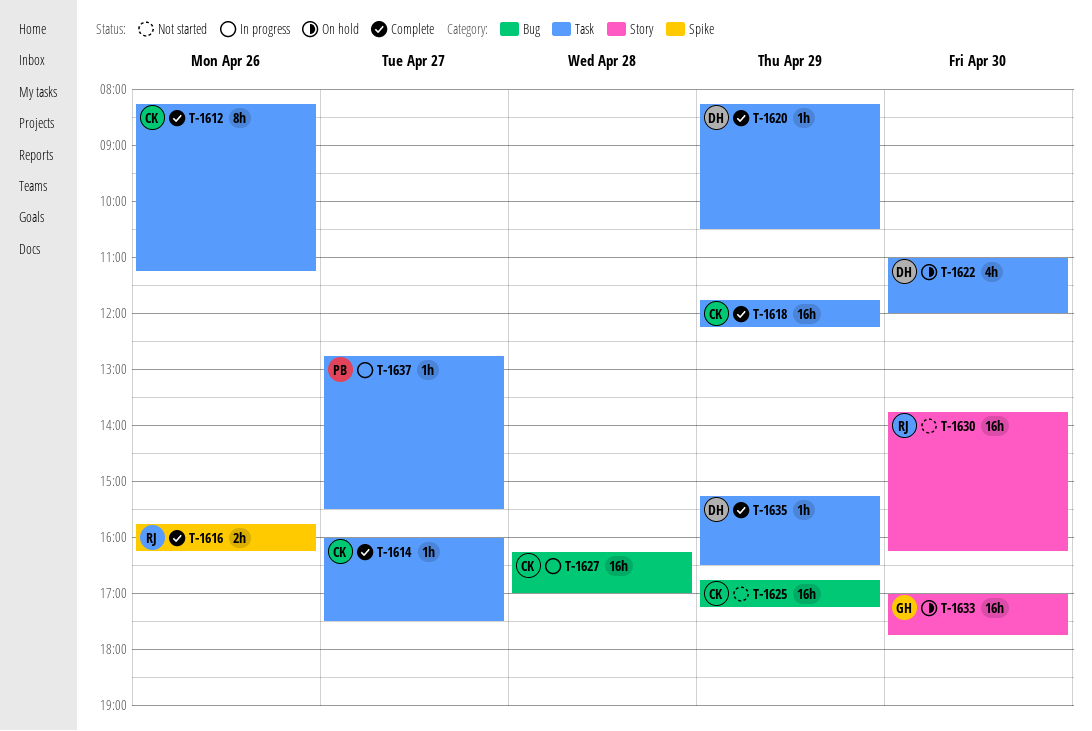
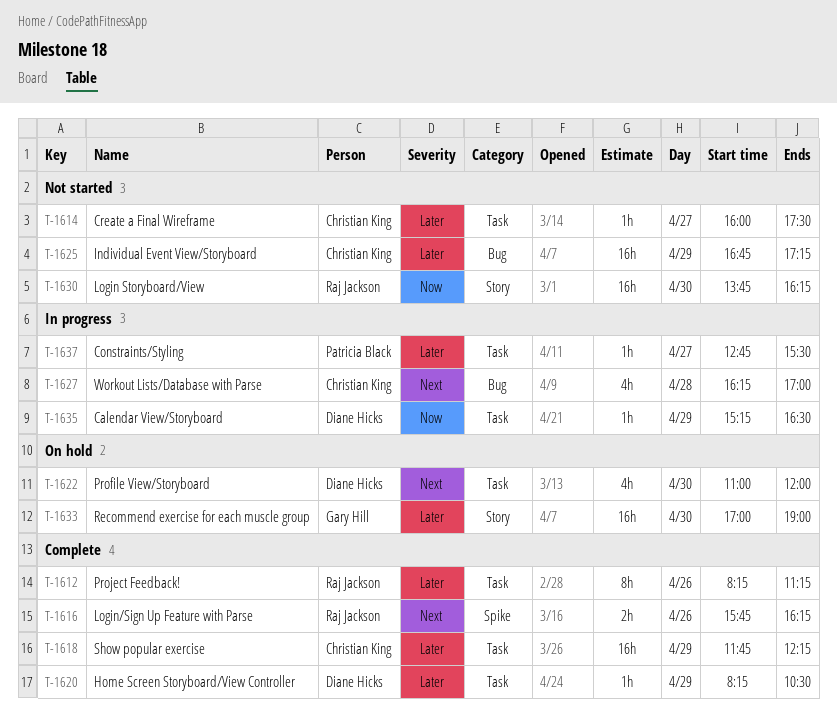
T-1612, owner: Christian King -> Raj Jackson
T-1614, status: Complete -> Not started
T-1627, estimate: 16h -> 4h
T-1633, ends: 17:45 -> 19:00
T-1635, status: Complete -> In progress

